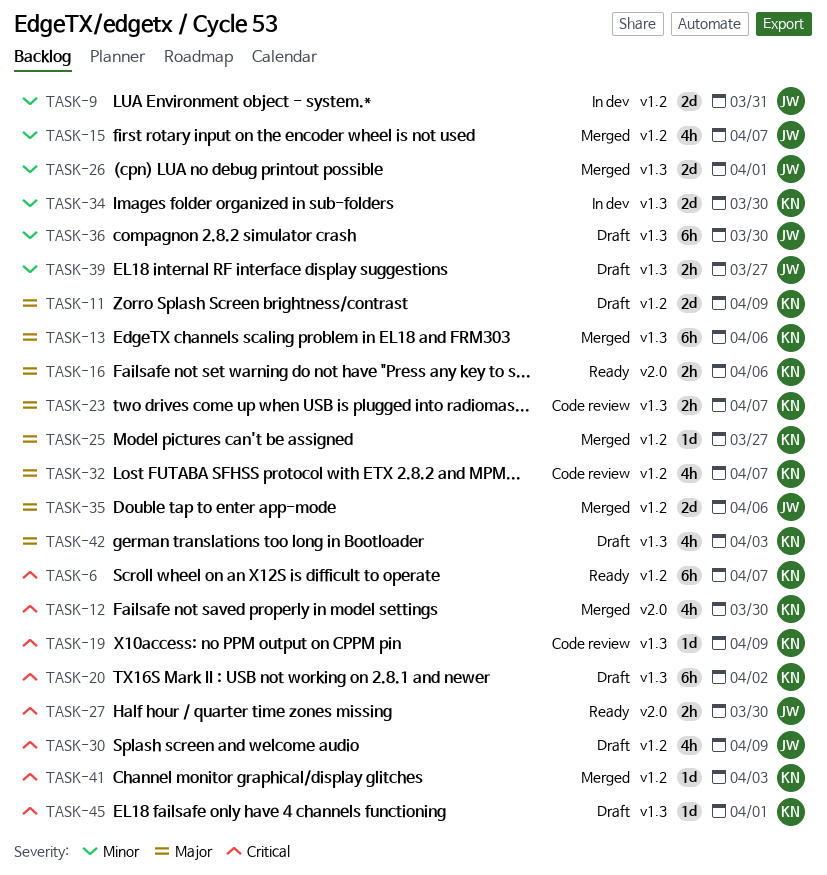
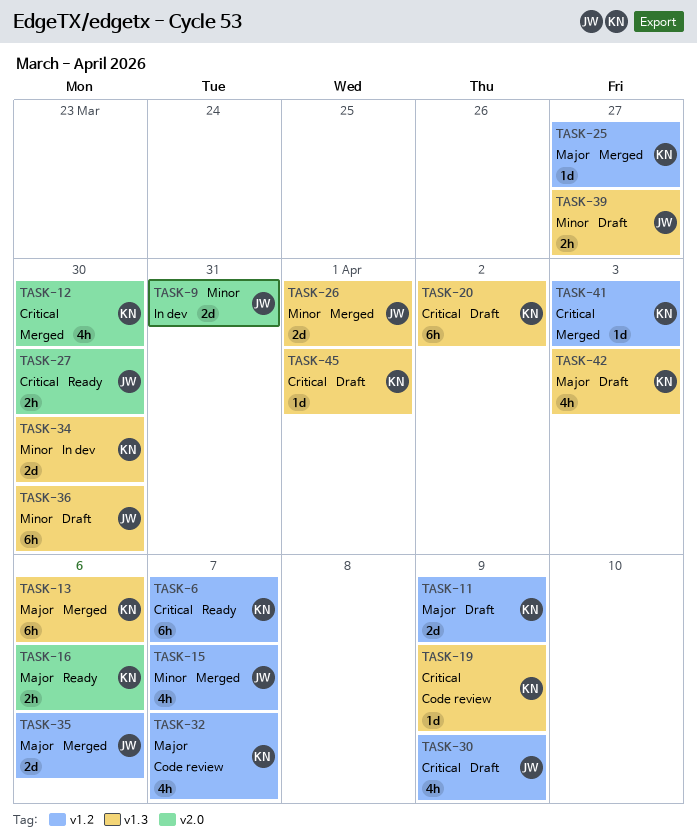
TASK-9, label: v1.2 -> v2.0
TASK-23: present -> none

